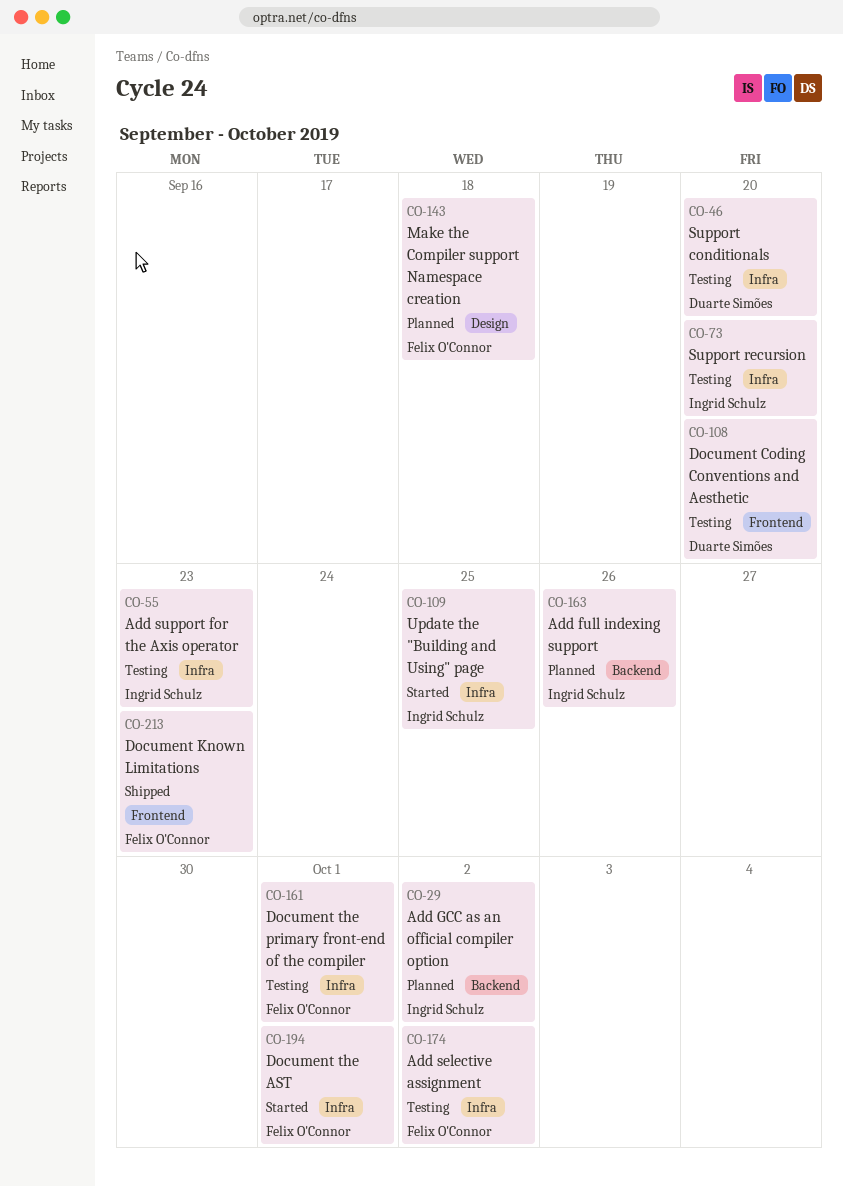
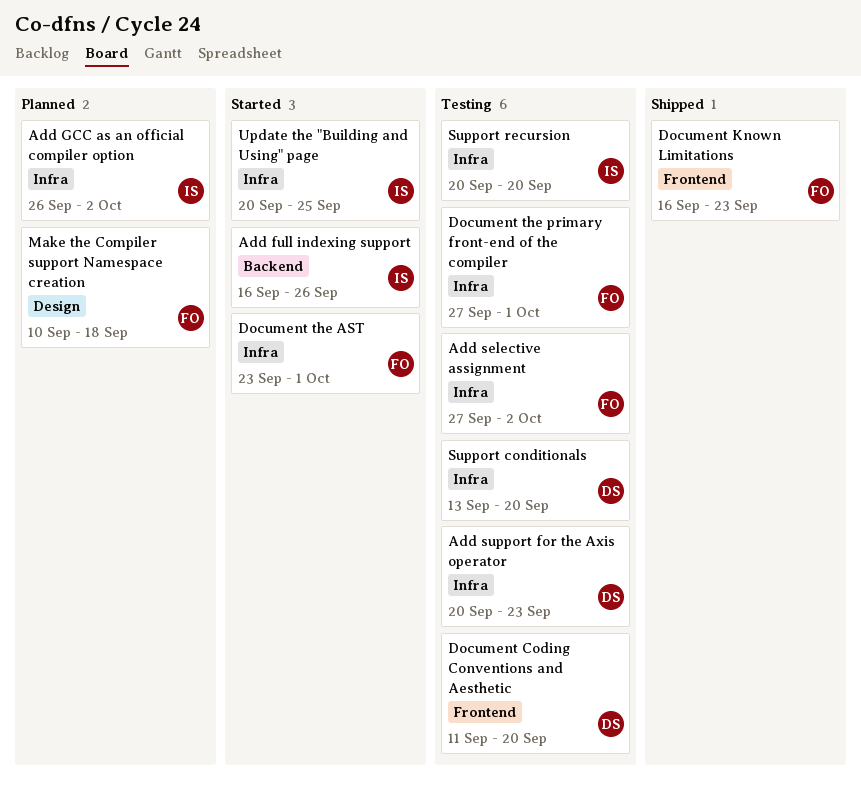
Add full indexing support, status: Planned -> Started
Add GCC as an official compiler option, label: Backend -> Infra
Add support for the Axis operator, owner: Ingrid Schulz -> Duarte Simões

